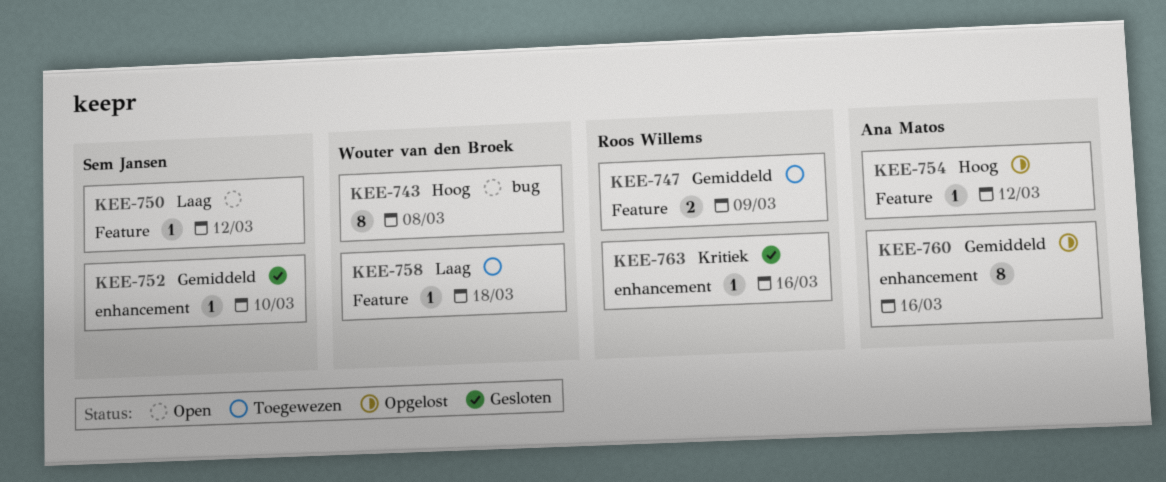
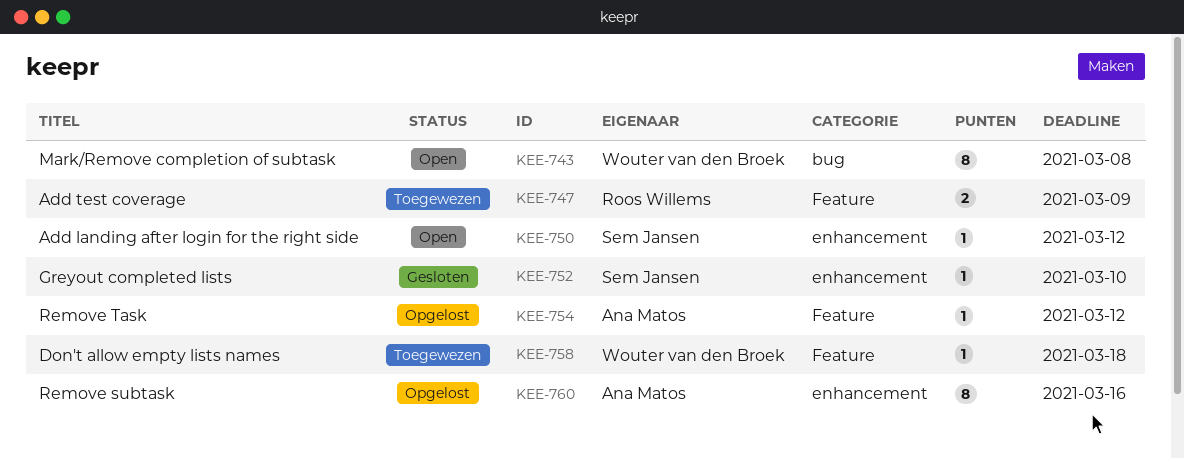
KEE-750, label: Feature -> enhancement
KEE-763: present -> none

